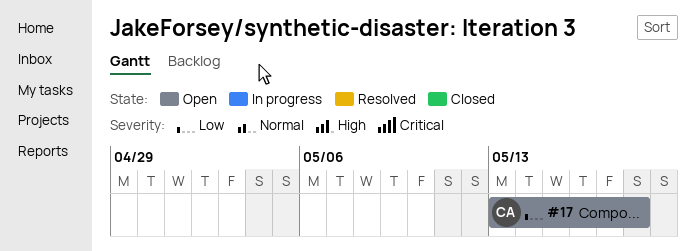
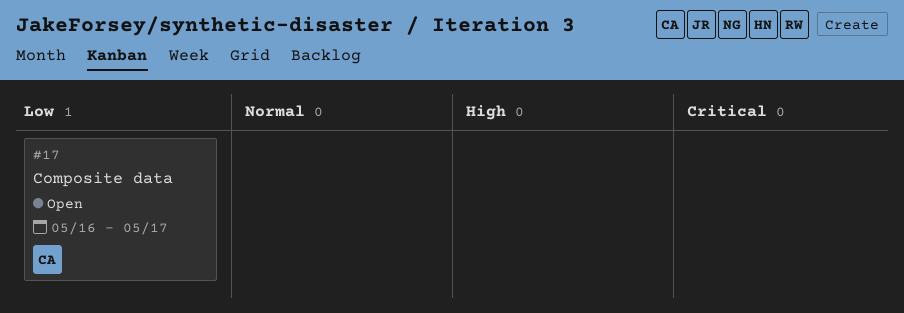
#17, start: May 13 -> May 16
#17, due: May 18 -> May 17

